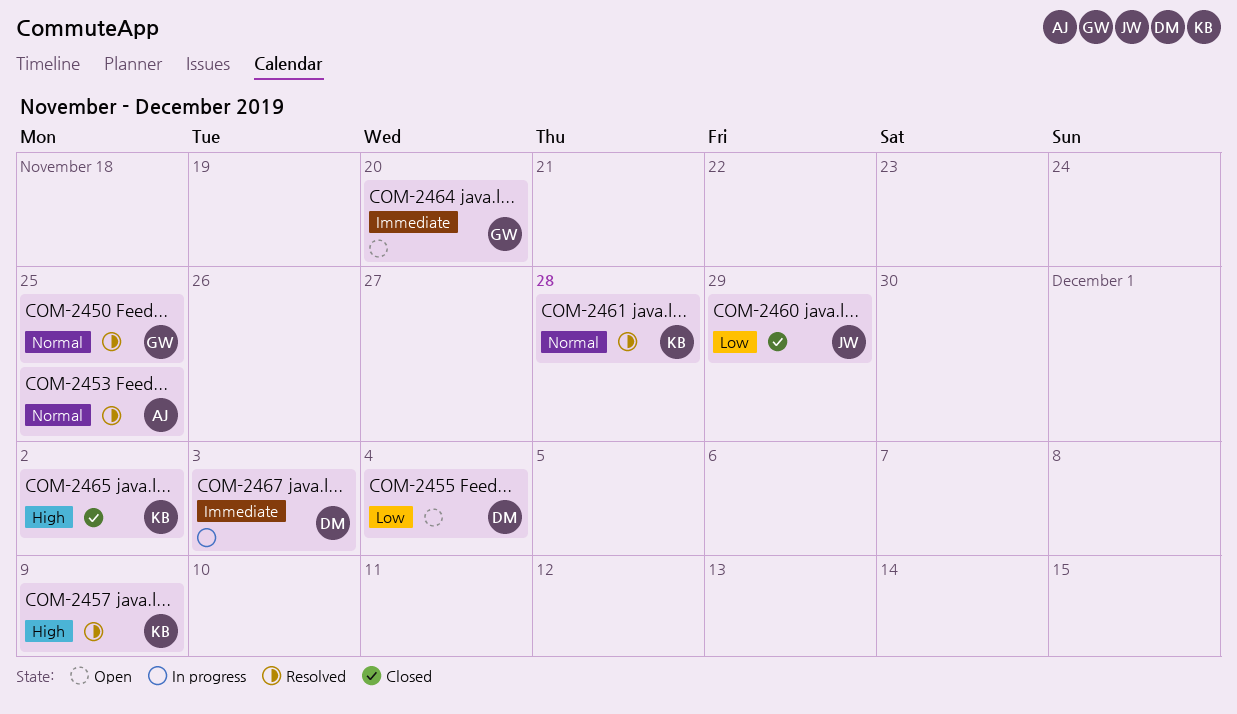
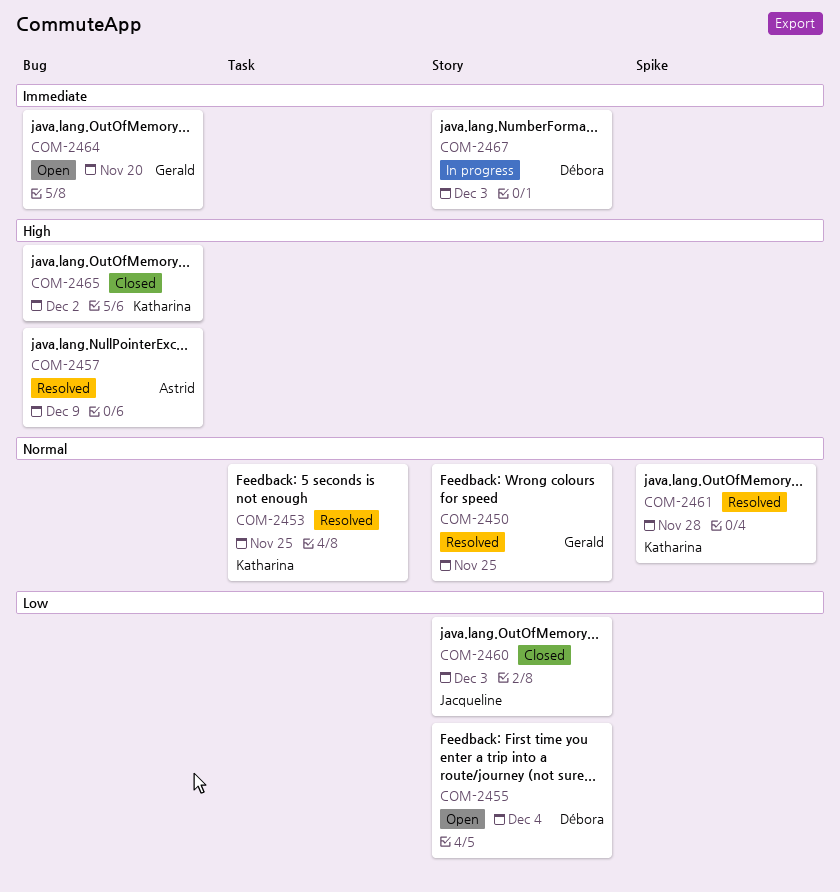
COM-2453, owner: Astrid -> Katharina
COM-2457, owner: Katharina -> Astrid
COM-2460, due: Nov 29 -> Dec 3

